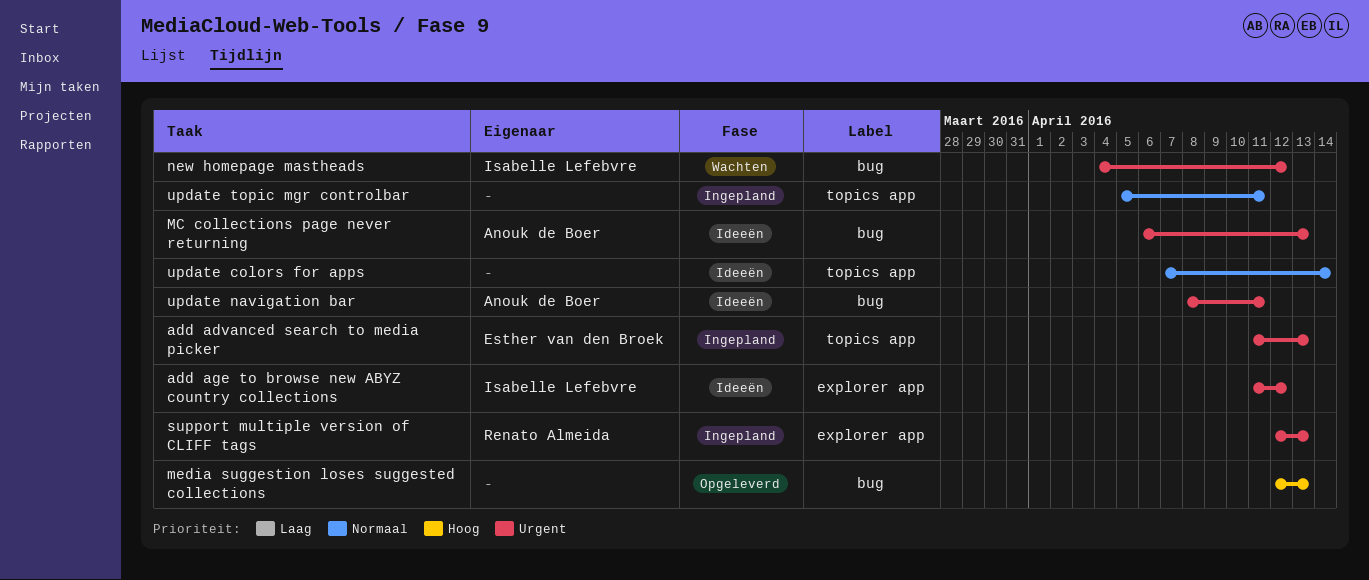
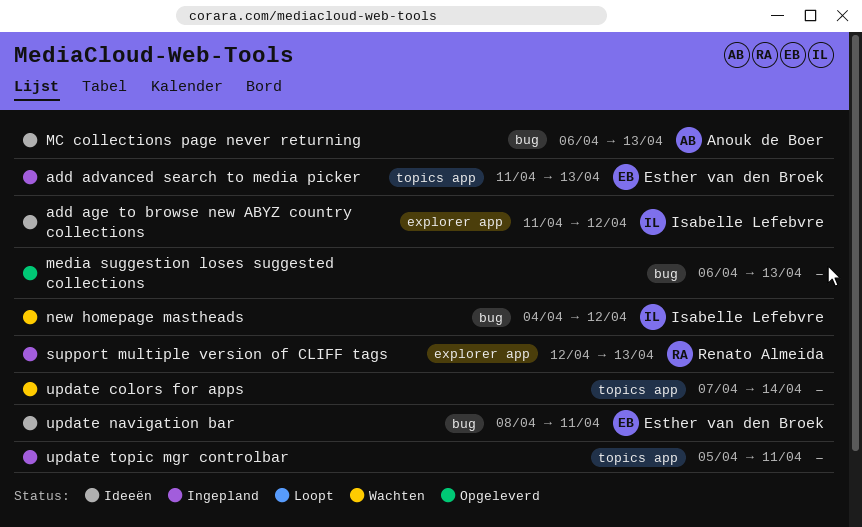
media suggestion loses suggested collections, start: Apr 12 -> Apr 6
update colors for apps, status: Ideeën -> Wachten
update navigation bar, owner: Anouk de Boer -> Esther van den Broek

